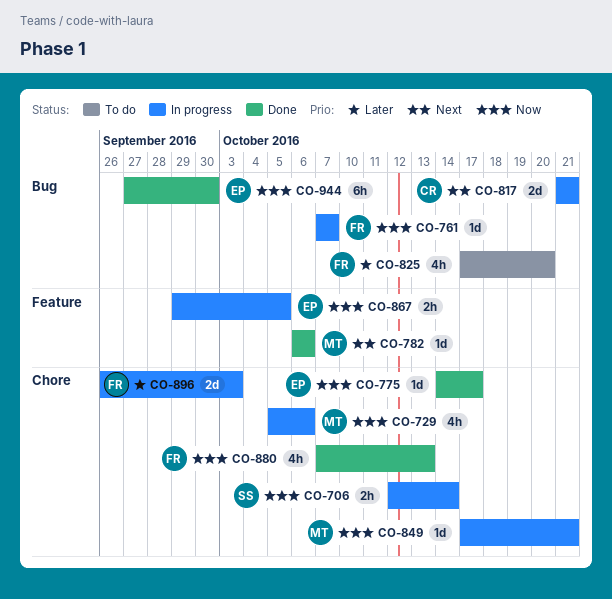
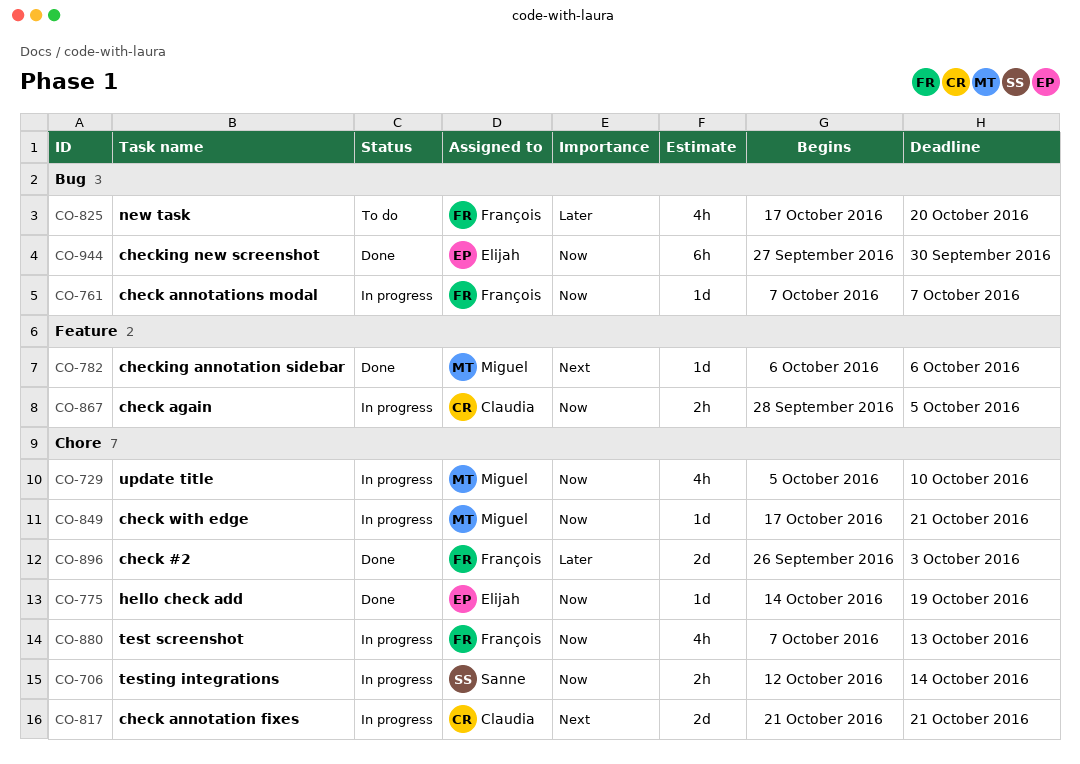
CO-729, due: Oct 6 -> Oct 10
CO-775, due: Oct 17 -> Oct 19
CO-817, label: Bug -> Chore
CO-867, owner: Elijah -> Claudia
CO-867, start: Sep 29 -> Sep 28
CO-880, status: Done -> In progress
CO-896, status: In progress -> Done

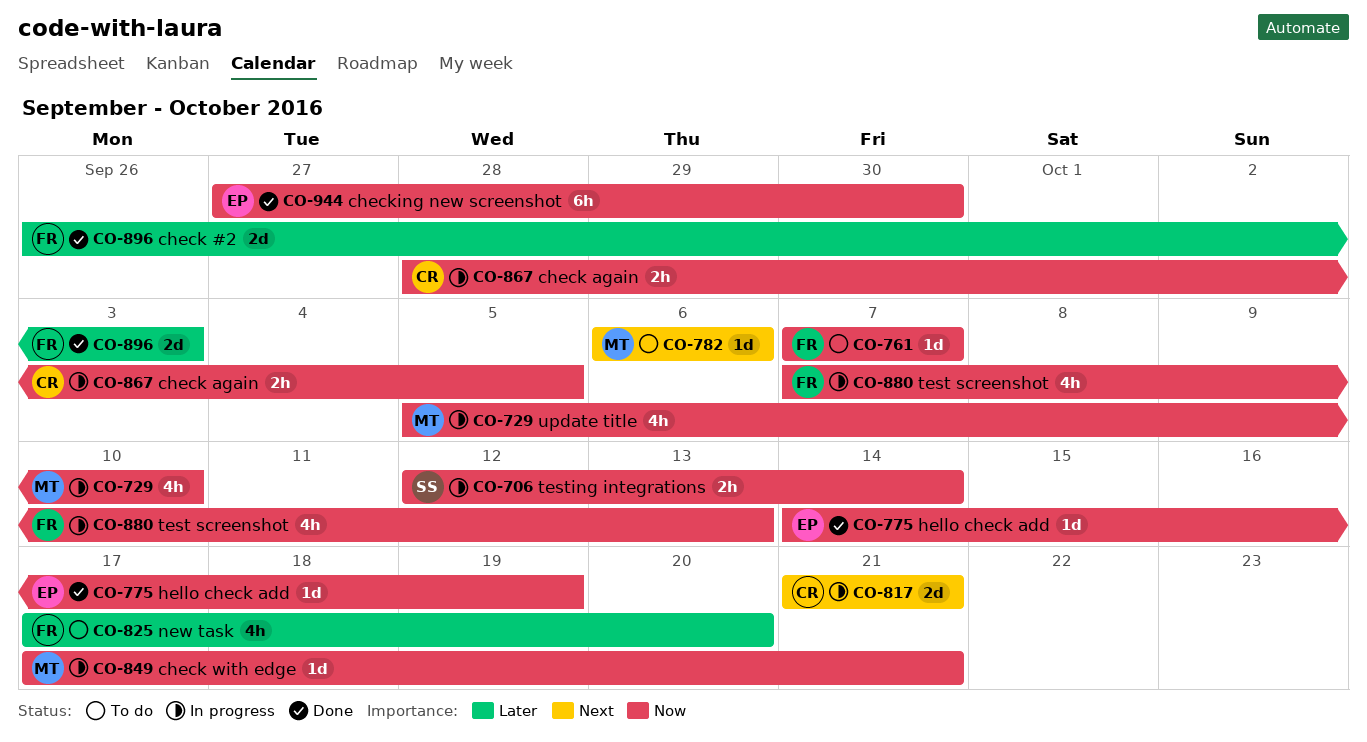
CO-761, status: In progress -> To do
CO-782, status: Done -> To do

